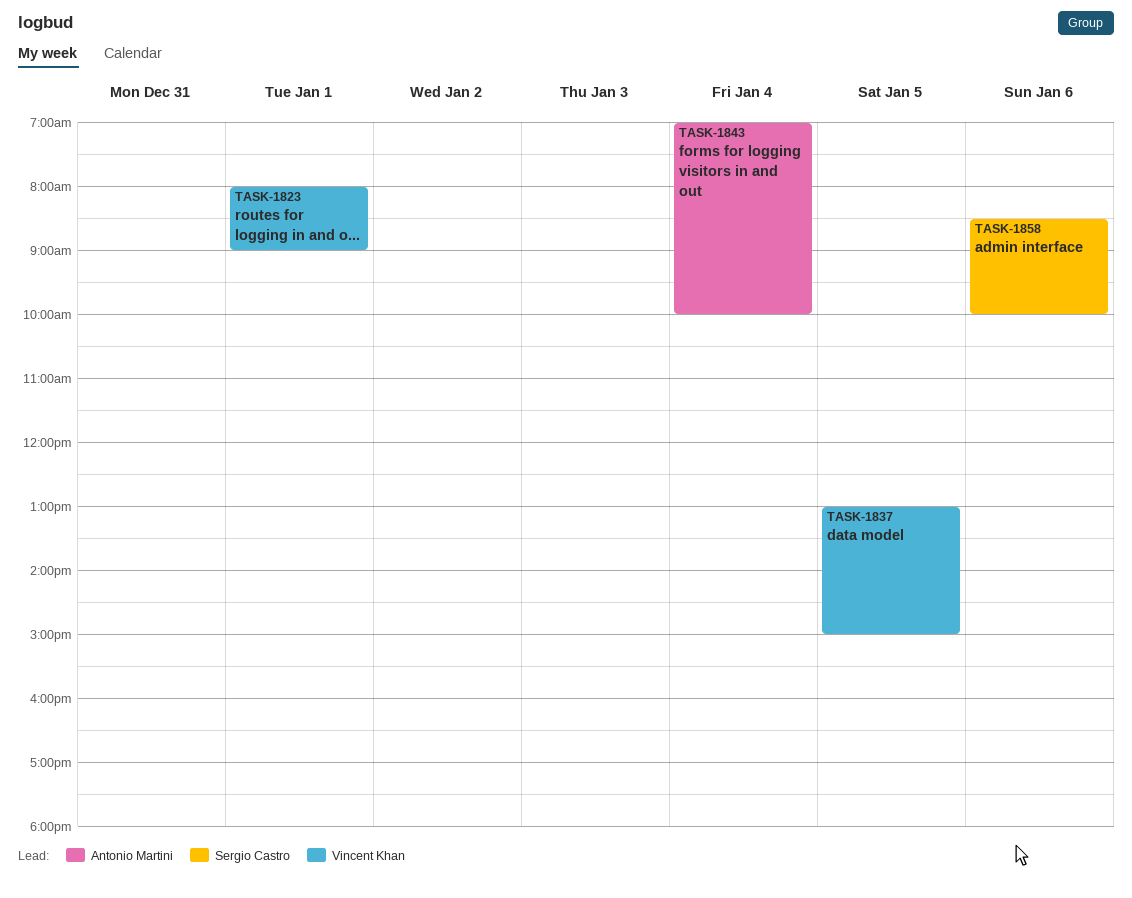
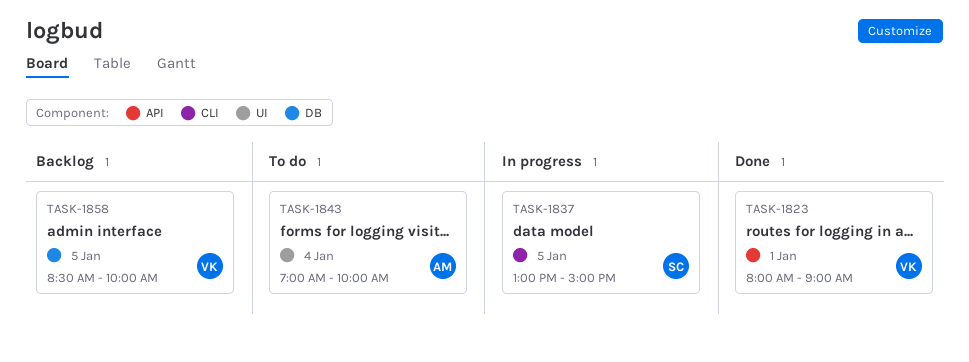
TASK-1837, owner: Vincent Khan -> Sergio Castro
TASK-1858, owner: Sergio Castro -> Vincent Khan
TASK-1858, day: Jan 6 -> Jan 5

